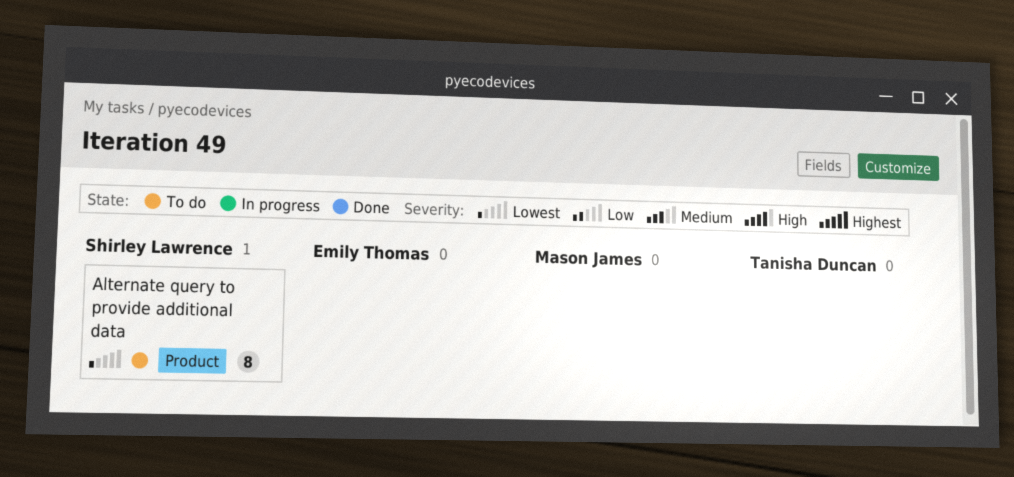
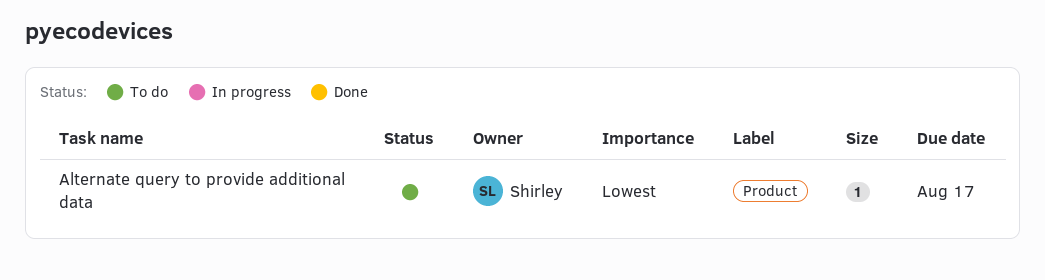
Alternate query to provide additional data, estimate: 8 -> 1

